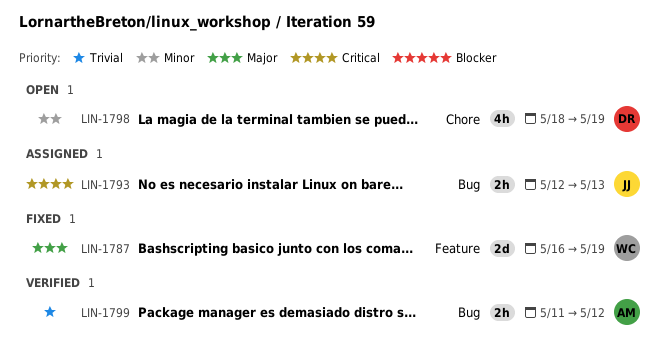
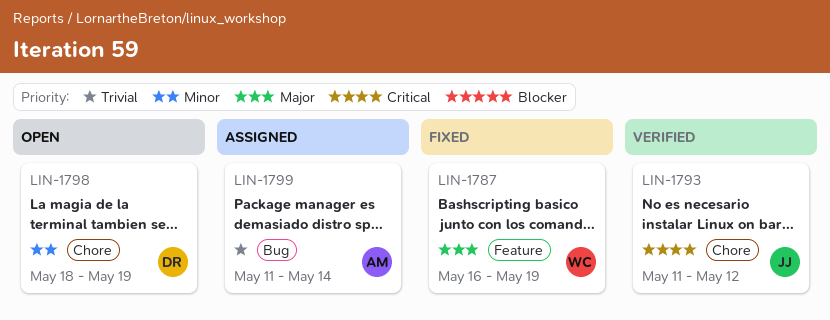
LIN-1793, status: Assigned -> Verified
LIN-1793, label: Bug -> Chore
LIN-1793, start: May 12 -> May 11
LIN-1793, due: May 13 -> May 12
LIN-1799, status: Verified -> Assigned
LIN-1799, due: May 12 -> May 14

